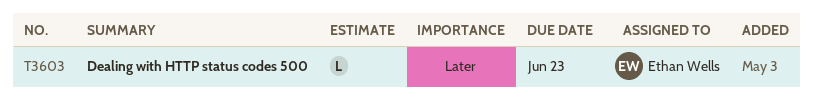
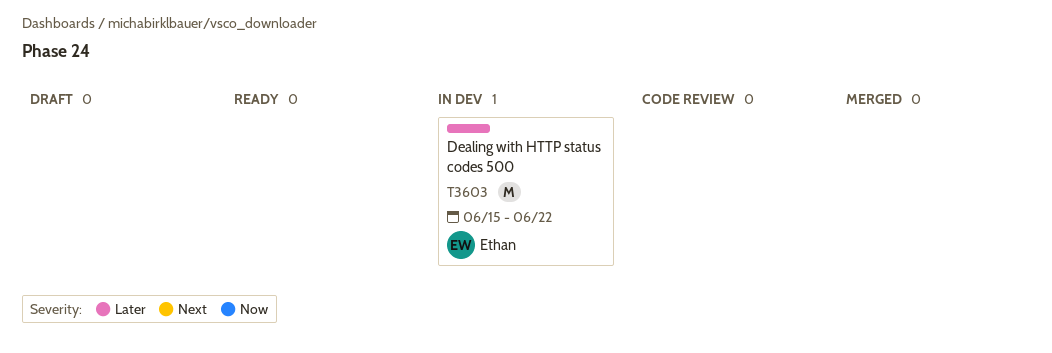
T3603, estimate: L -> M
T3603, due: Jun 23 -> Jun 22

